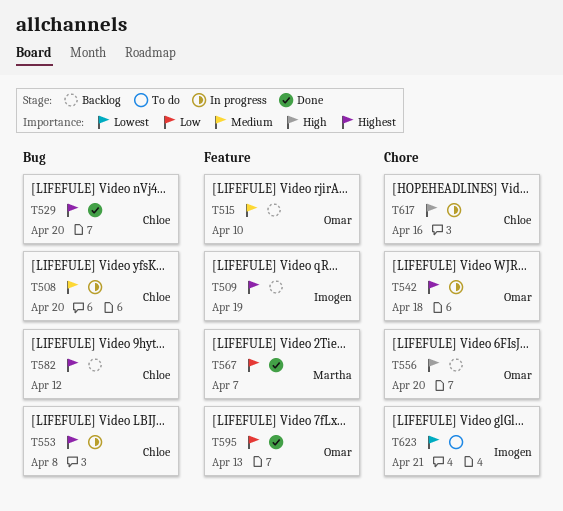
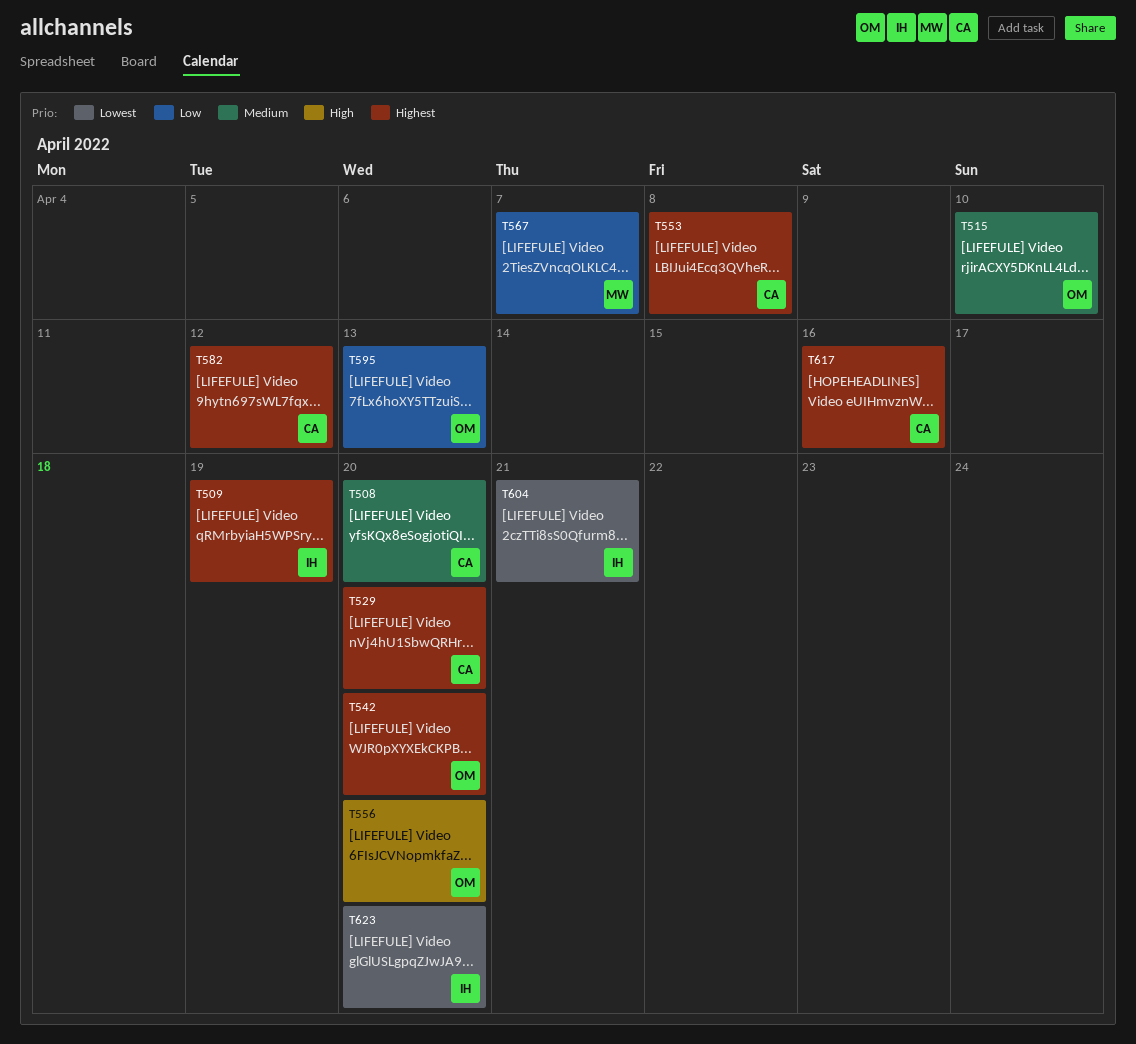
T542, due: Apr 18 -> Apr 20
T604: none -> present
T617, priority: High -> Highest
T623, due: Apr 21 -> Apr 20

